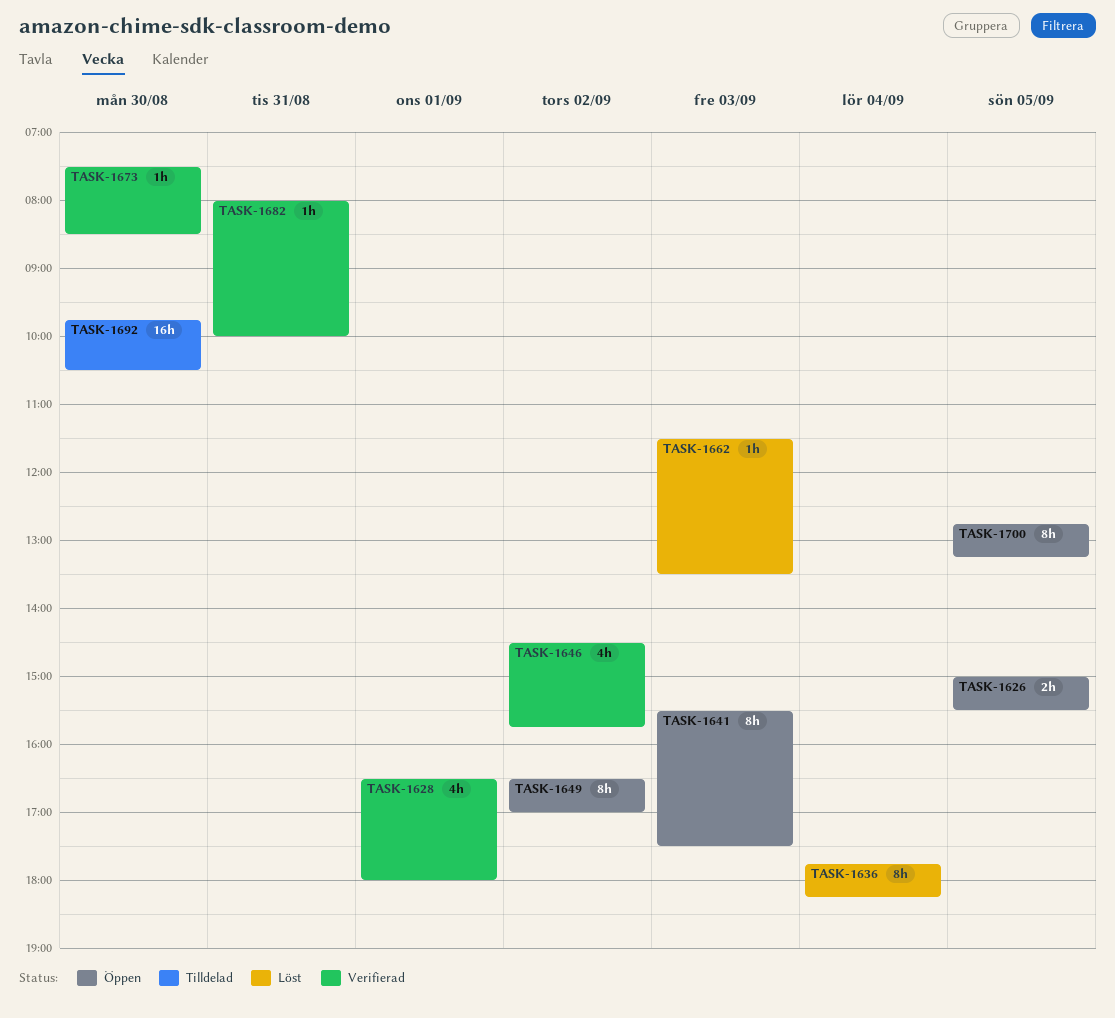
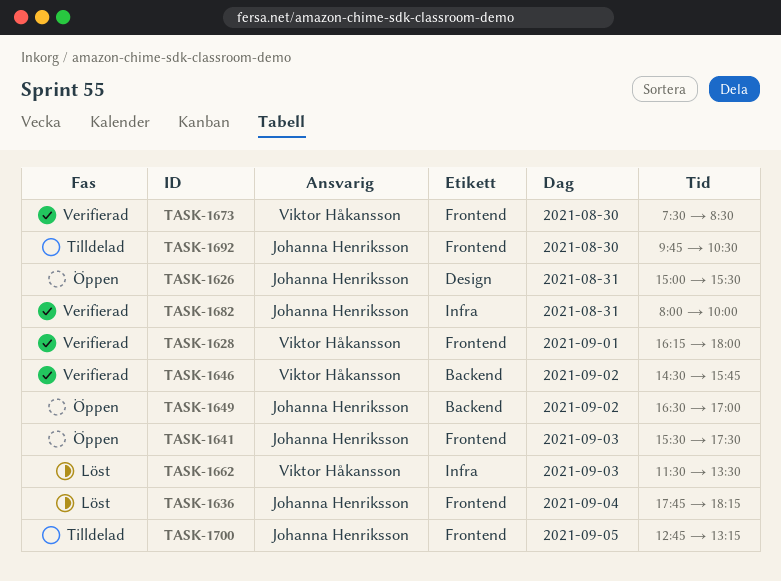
TASK-1626, day: Sep 5 -> Aug 31
TASK-1628, begins: 16:30 -> 16:15
TASK-1700, status: Öppen -> Tilldelad

